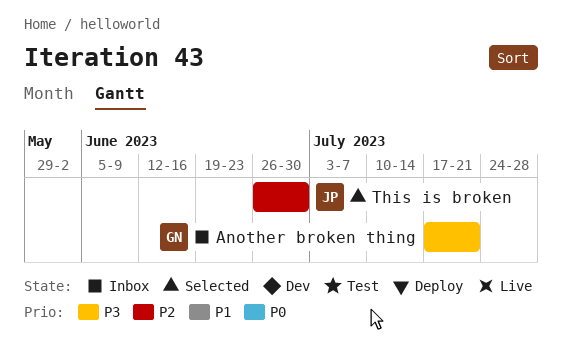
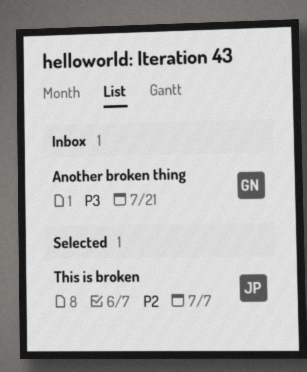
This is broken, due: Jun 30 -> Jul 7

